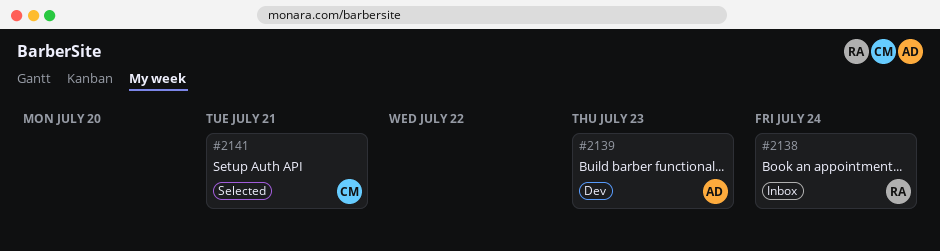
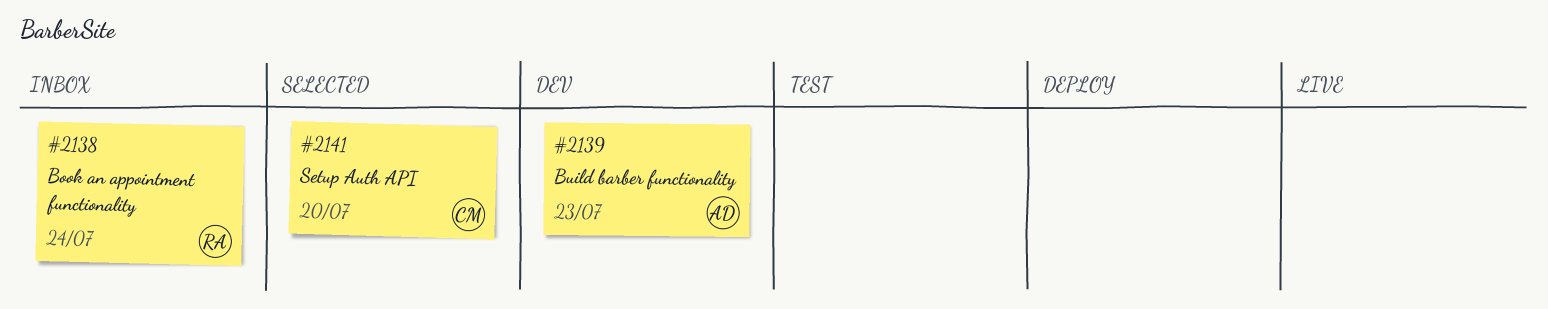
#2141, due: Jul 21 -> Jul 20

